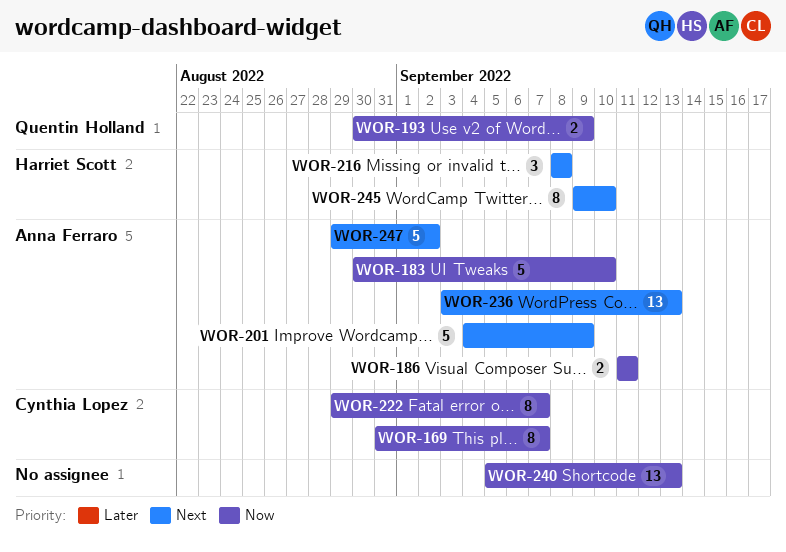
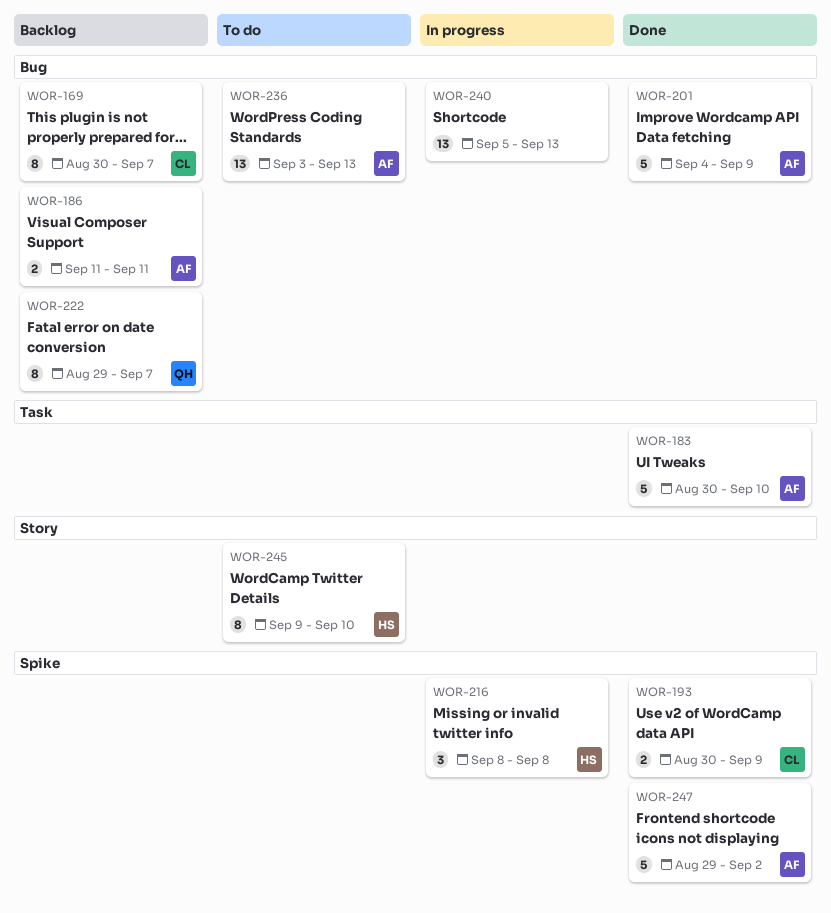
WOR-169, start: Aug 31 -> Aug 30
WOR-193, owner: Quentin Holland -> Cynthia Lopez
WOR-222, owner: Cynthia Lopez -> Quentin Holland

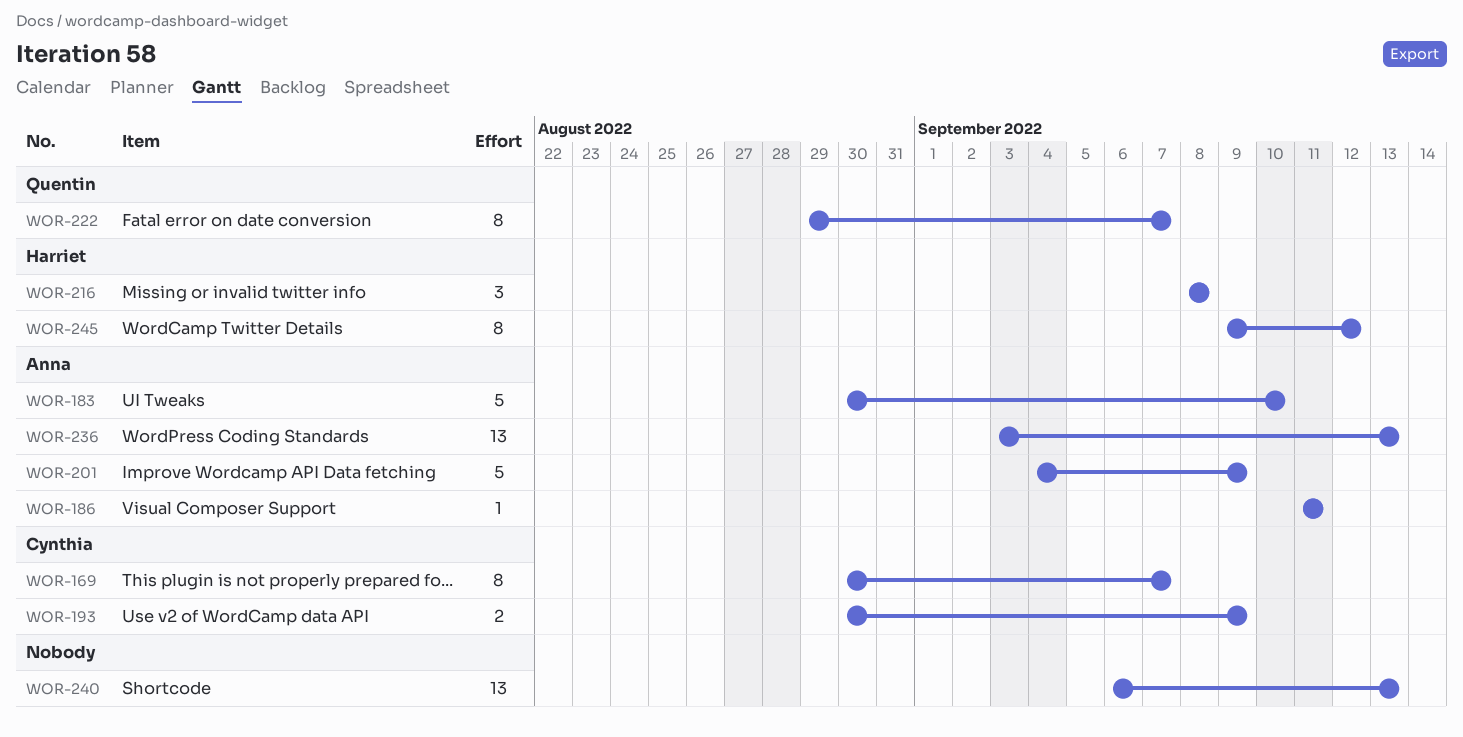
WOR-186, estimate: 2 -> 1
WOR-240, start: Sep 5 -> Sep 6
WOR-245, due: Sep 10 -> Sep 12
WOR-247: present -> none

